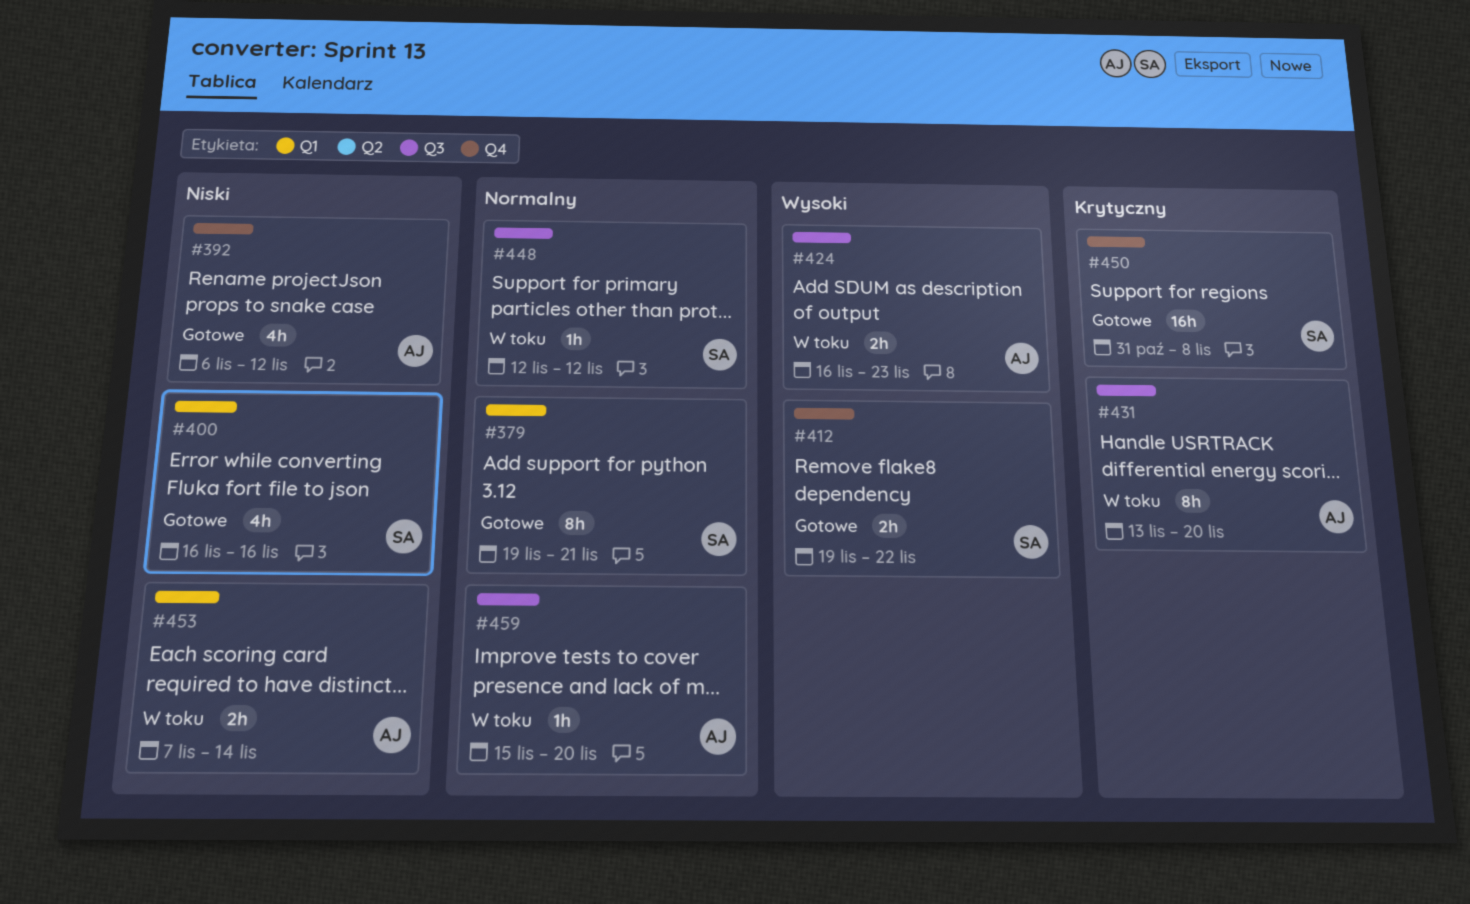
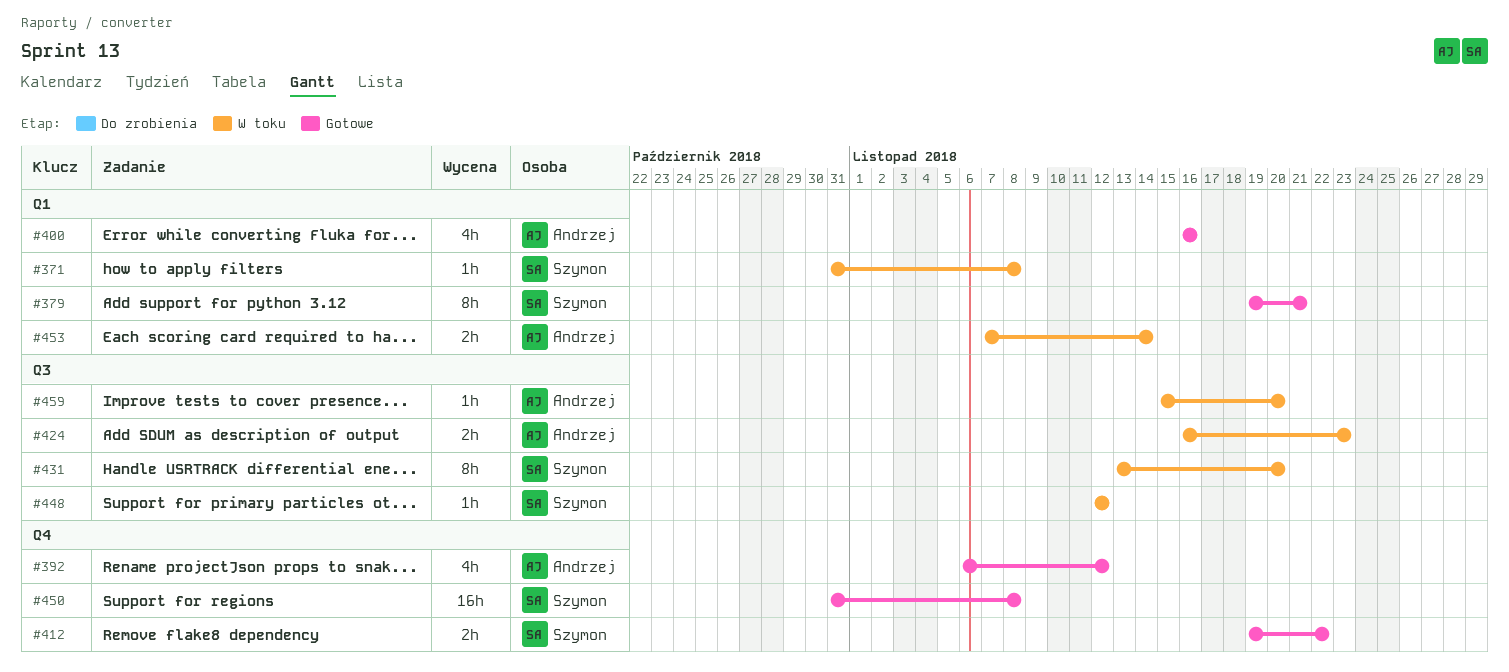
#371: none -> present
#400, owner: Szymon -> Andrzej
#431, owner: Andrzej -> Szymon

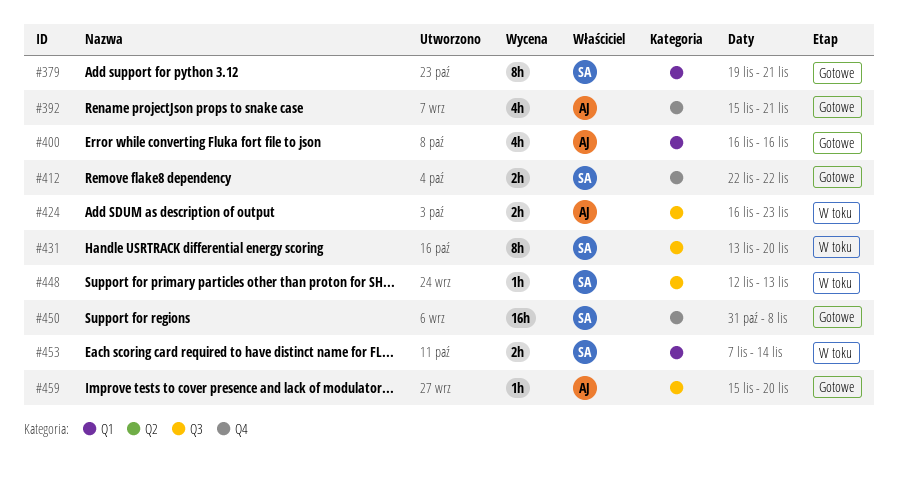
#371: present -> none
#392, start: Nov 6 -> Nov 15
#392, due: Nov 12 -> Nov 21
#412, start: Nov 19 -> Nov 22
#448, due: Nov 12 -> Nov 13
#453, owner: Andrzej -> Szymon
#459, status: W toku -> Gotowe

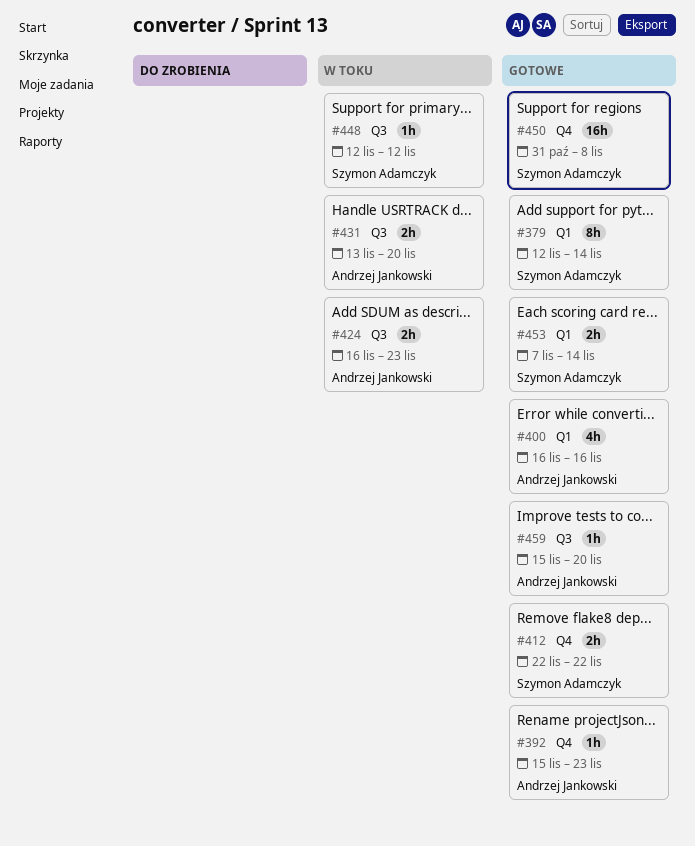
#379, start: Nov 19 -> Nov 12
#379, due: Nov 21 -> Nov 14
#392, estimate: 4h -> 1h
#392, due: Nov 21 -> Nov 23
#431, owner: Szymon Adamczyk -> Andrzej Jankowski
#431, estimate: 8h -> 2h
#448, due: Nov 13 -> Nov 12
#453, status: W toku -> Gotowe

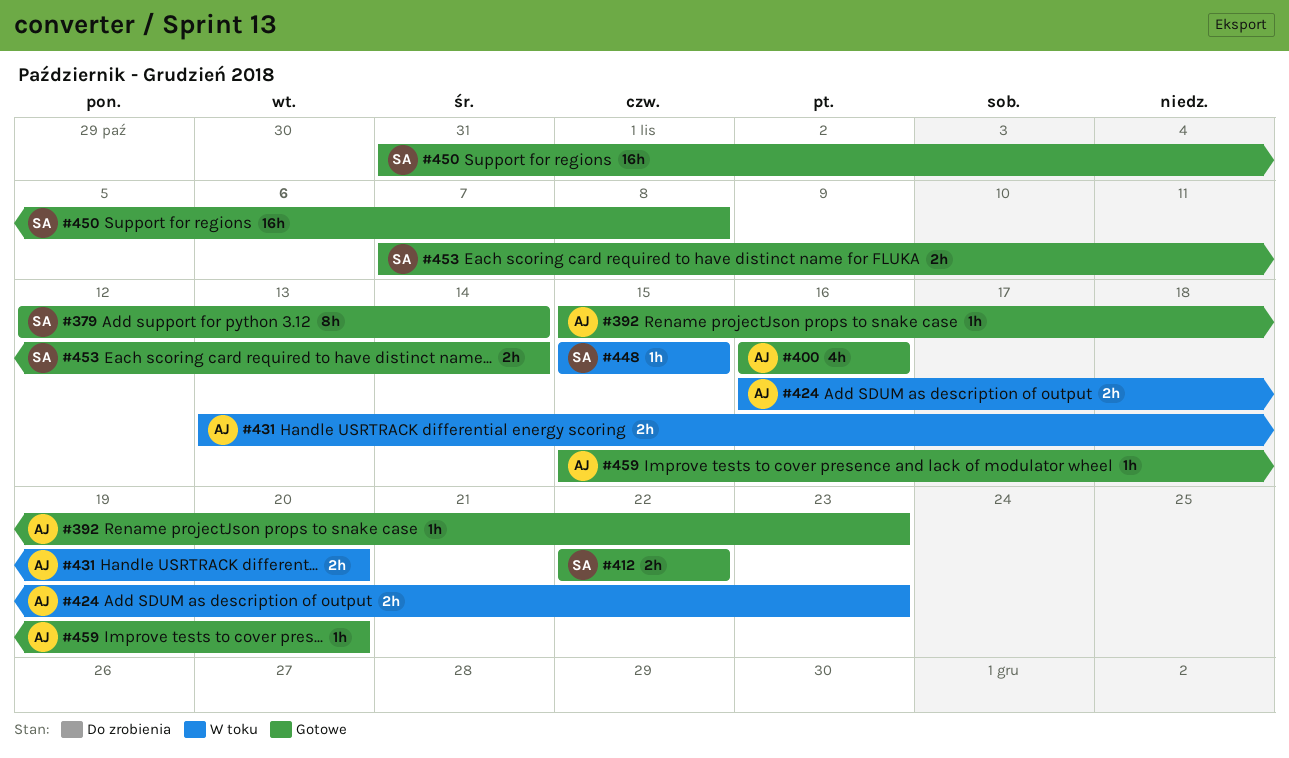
#448, start: Nov 12 -> Nov 15
#448, due: Nov 12 -> Nov 15

